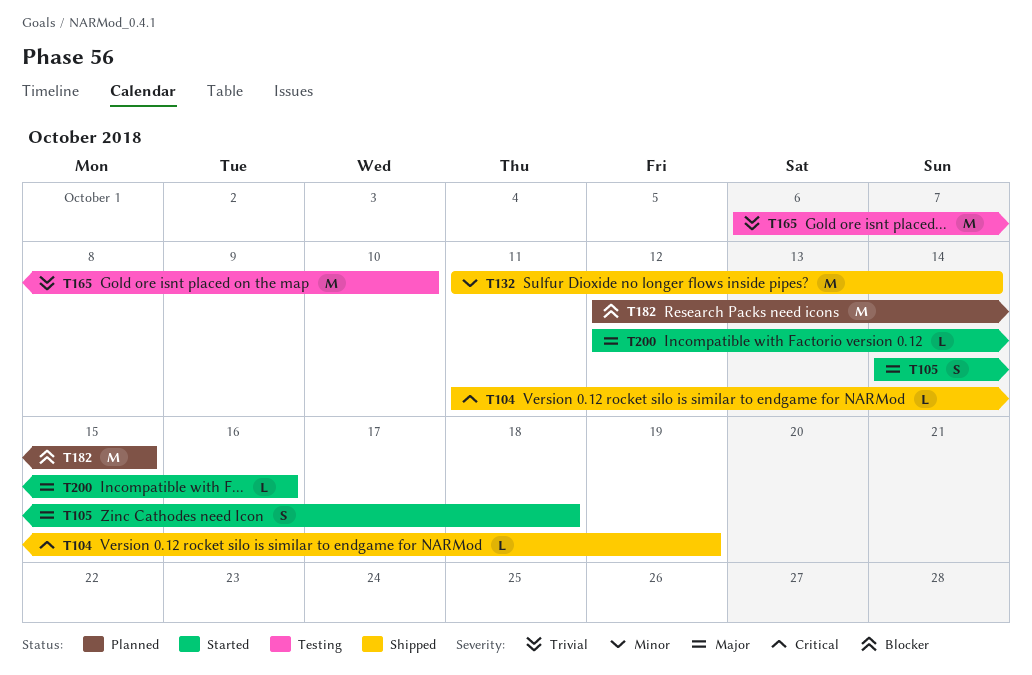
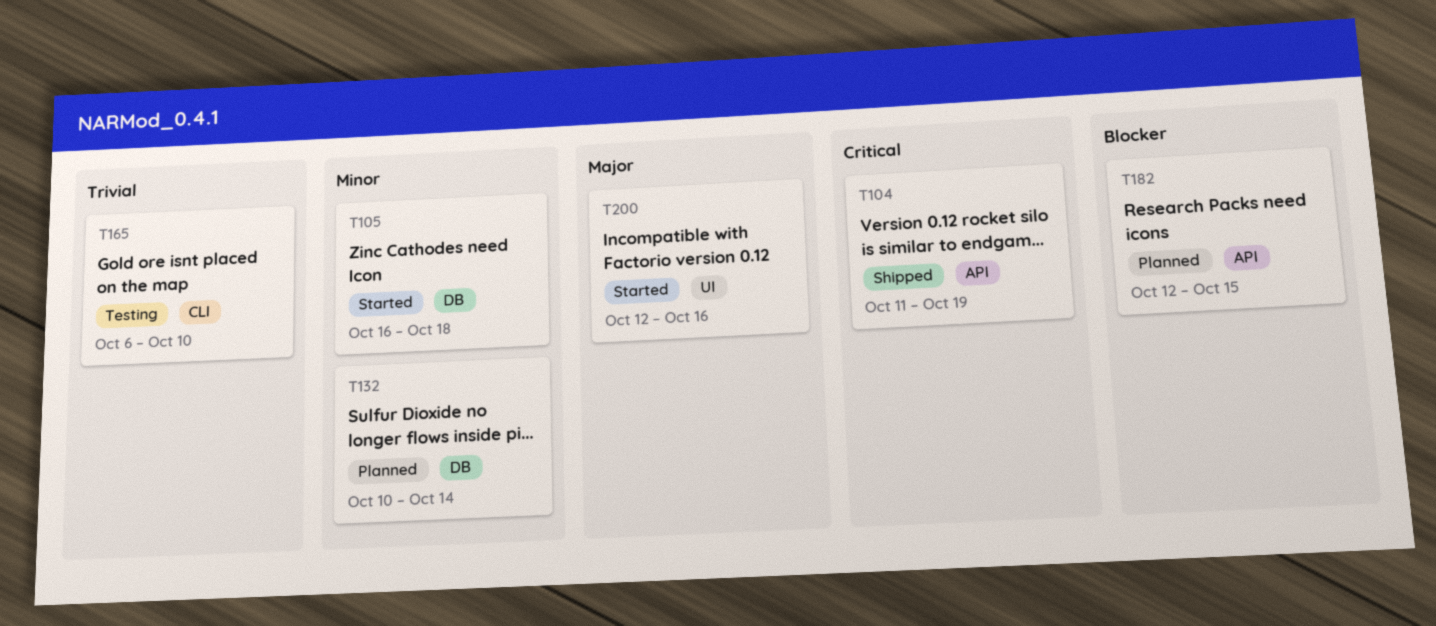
T105, priority: Major -> Minor
T105, start: Oct 14 -> Oct 16
T132, status: Shipped -> Planned
T132, start: Oct 11 -> Oct 10

